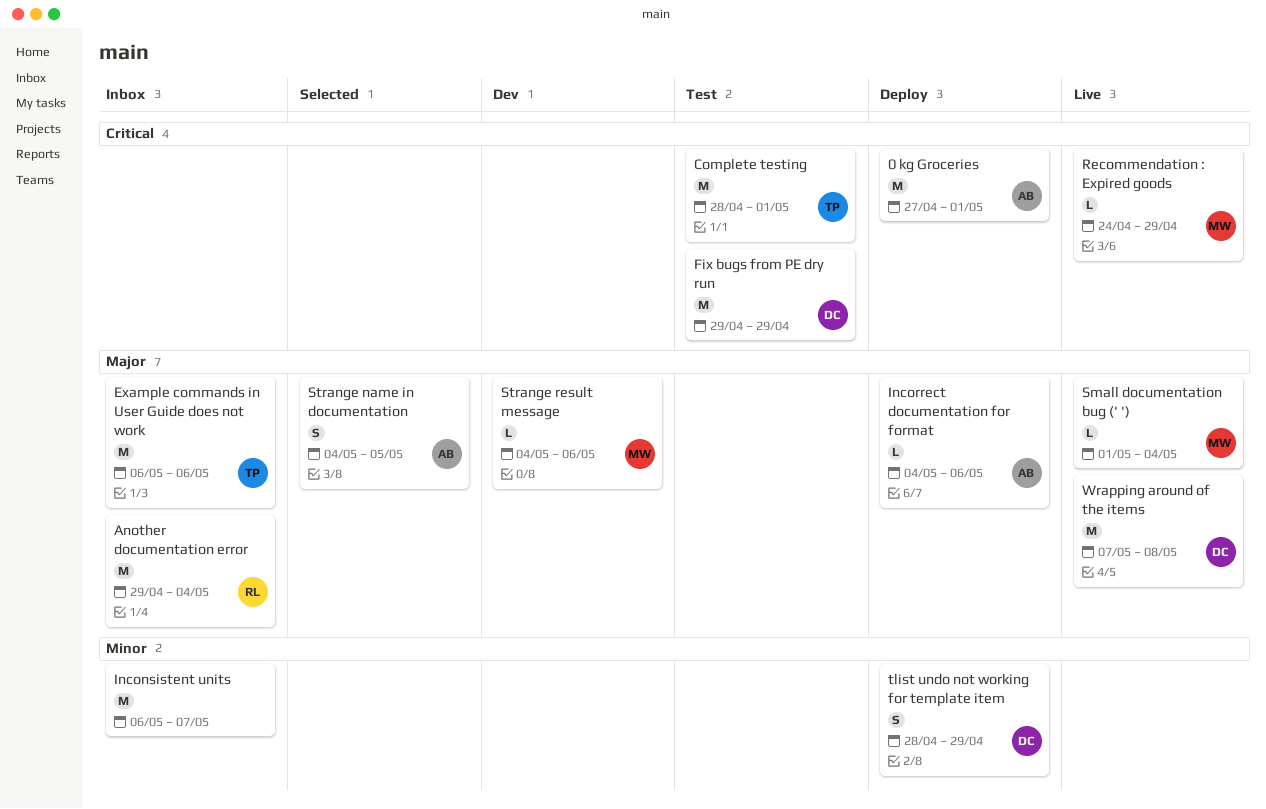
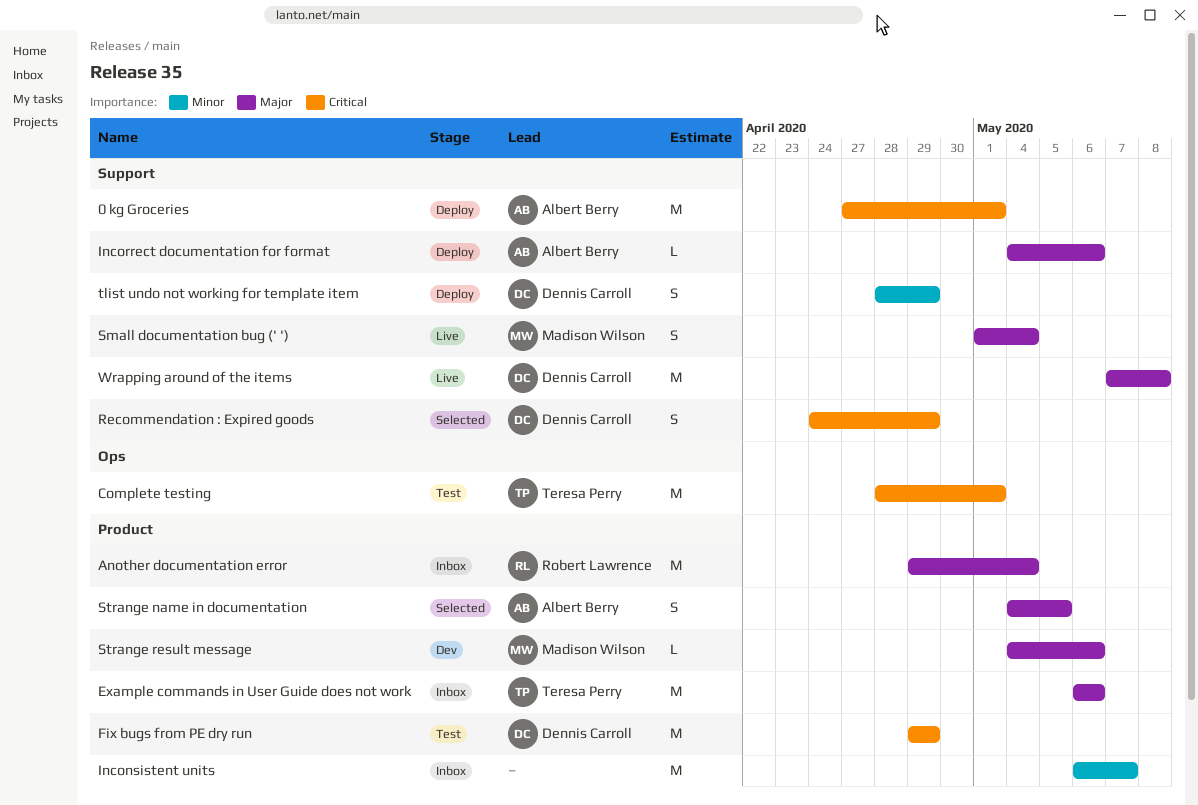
Recommendation : Expired goods, status: Live -> Selected
Recommendation : Expired goods, owner: Madison Wilson -> Dennis Carroll
Recommendation : Expired goods, estimate: L -> S
Small documentation bug (' '), estimate: L -> S

